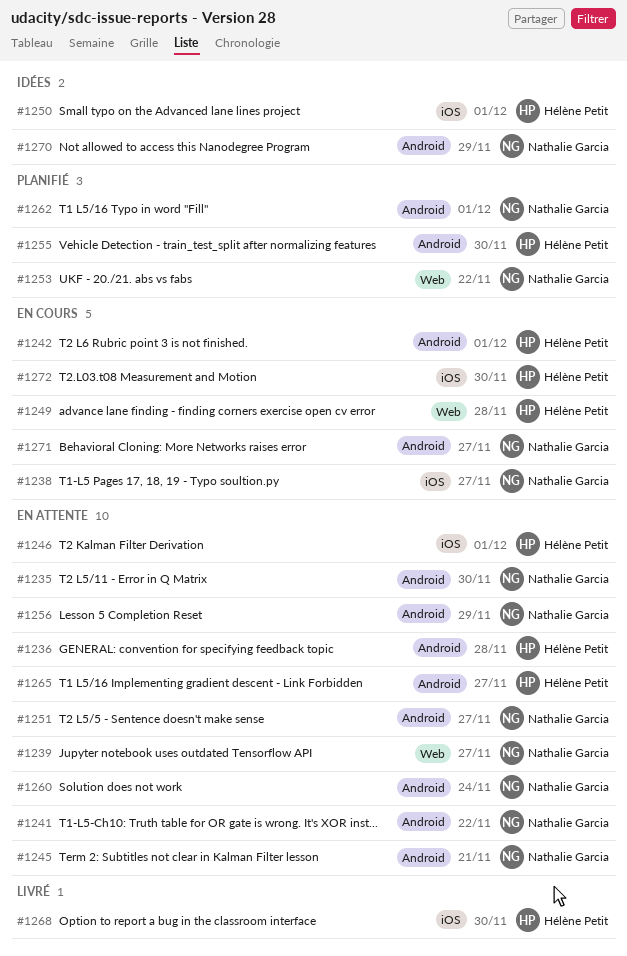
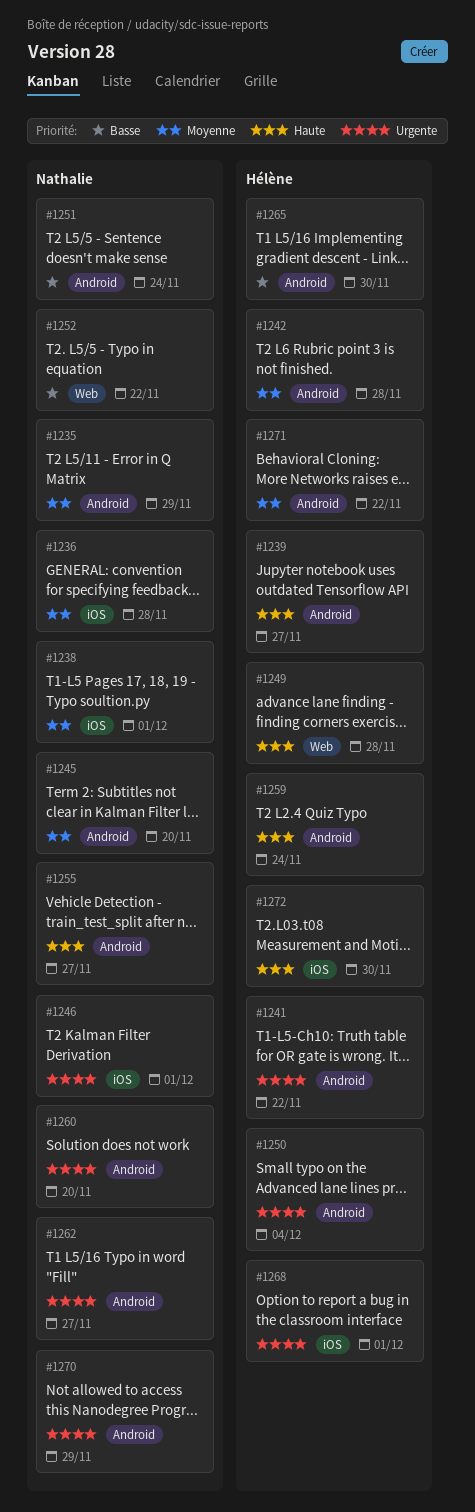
#1235, due: Nov 30 -> Nov 29
#1236, owner: Hélène Petit -> Nathalie Garcia
#1236, label: Android -> iOS
#1238, due: Nov 27 -> Dec 1
#1239, owner: Nathalie Garcia -> Hélène Petit
#1239, label: Web -> Android
#1241, owner: Nathalie Garcia -> Hélène Petit
#1242, due: Dec 1 -> Nov 28
#1245, due: Nov 21 -> Nov 20
#1246, owner: Hélène Petit -> Nathalie Garcia
#1250, label: iOS -> Android
#1250, due: Dec 1 -> Dec 4
#1251, due: Nov 27 -> Nov 24
#1252: none -> present
#1253: present -> none
#1255, owner: Hélène Petit -> Nathalie Garcia
#1255, due: Nov 30 -> Nov 27
#1256: present -> none
#1259: none -> present
#1260, due: Nov 24 -> Nov 20
#1262, due: Dec 1 -> Nov 27
#1265, due: Nov 27 -> Nov 30
#1268, due: Nov 30 -> Dec 1
#1271, owner: Nathalie Garcia -> Hélène Petit
#1271, due: Nov 27 -> Nov 22

